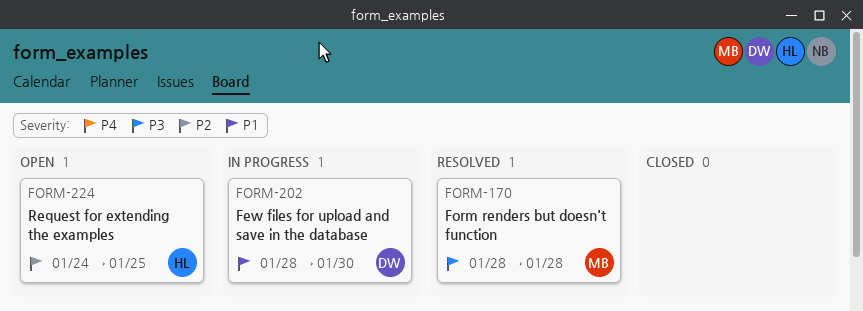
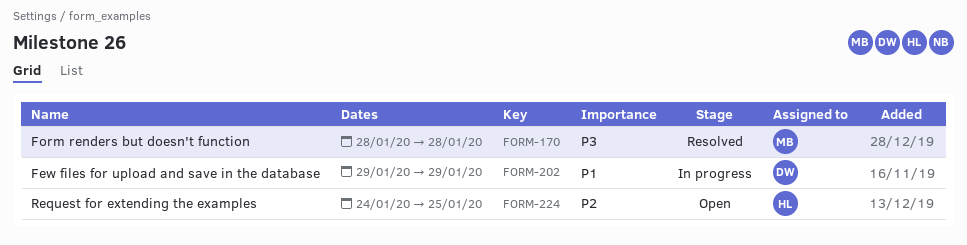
FORM-202, start: Jan 28 -> Jan 29
FORM-202, due: Jan 30 -> Jan 29

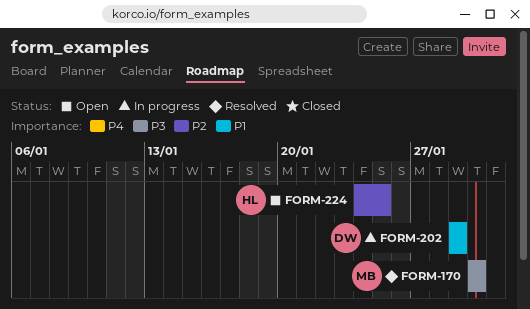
FORM-170, start: Jan 28 -> Jan 30
FORM-170, due: Jan 28 -> Jan 30

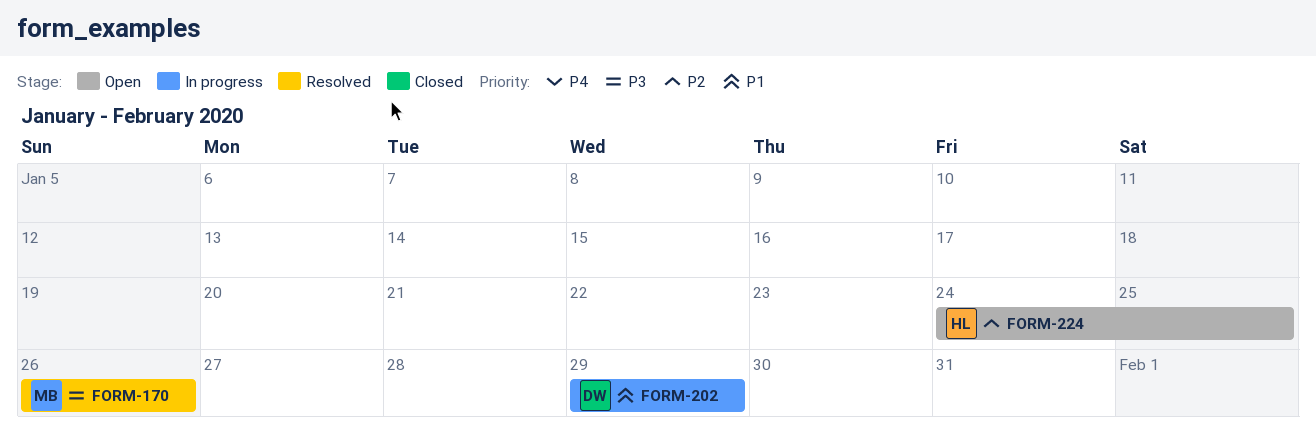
FORM-170, start: Jan 30 -> Jan 26
FORM-170, due: Jan 30 -> Jan 26

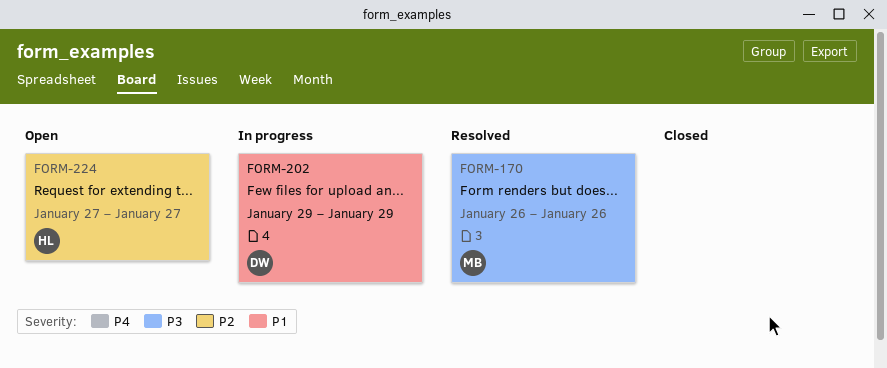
FORM-224, start: Jan 24 -> Jan 27
FORM-224, due: Jan 25 -> Jan 27

